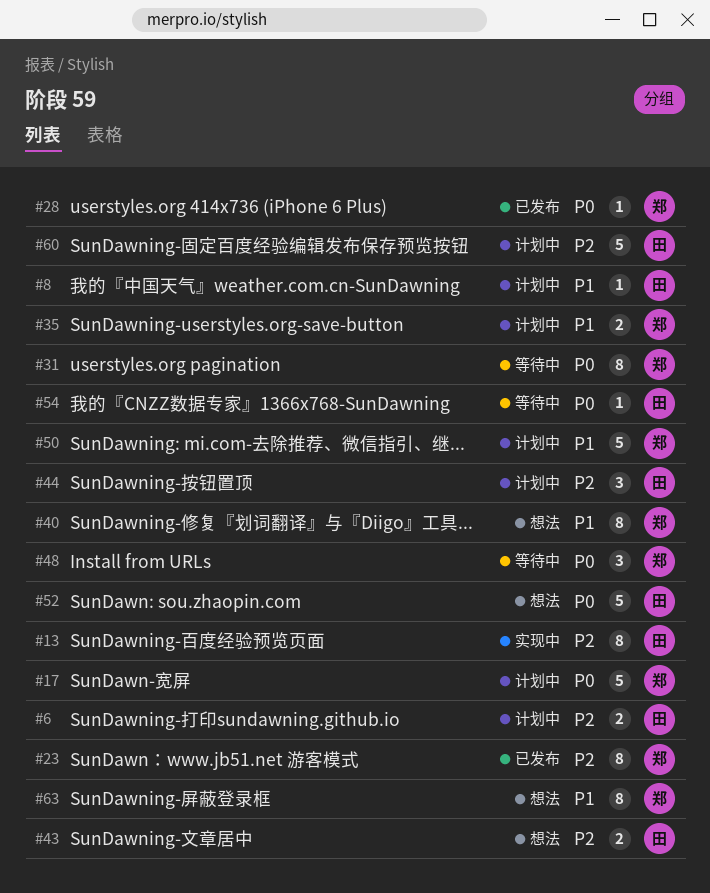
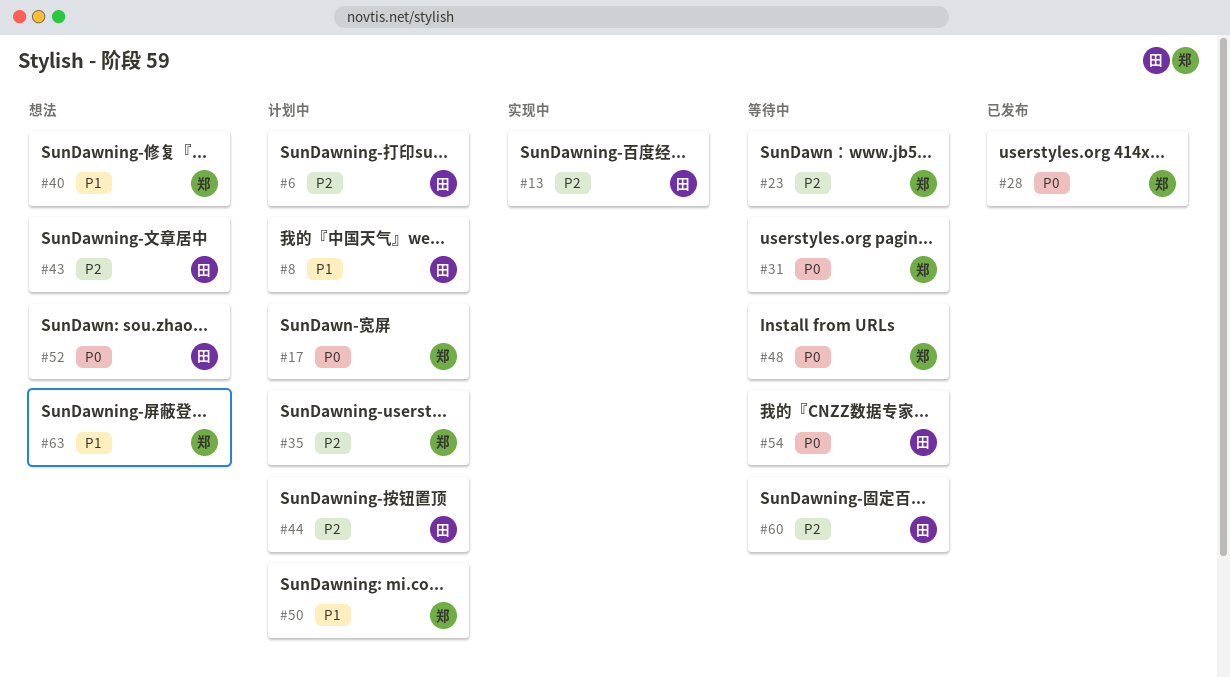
#23, status: 已发布 -> 等待中
#35, priority: P1 -> P2
#60, status: 计划中 -> 等待中

